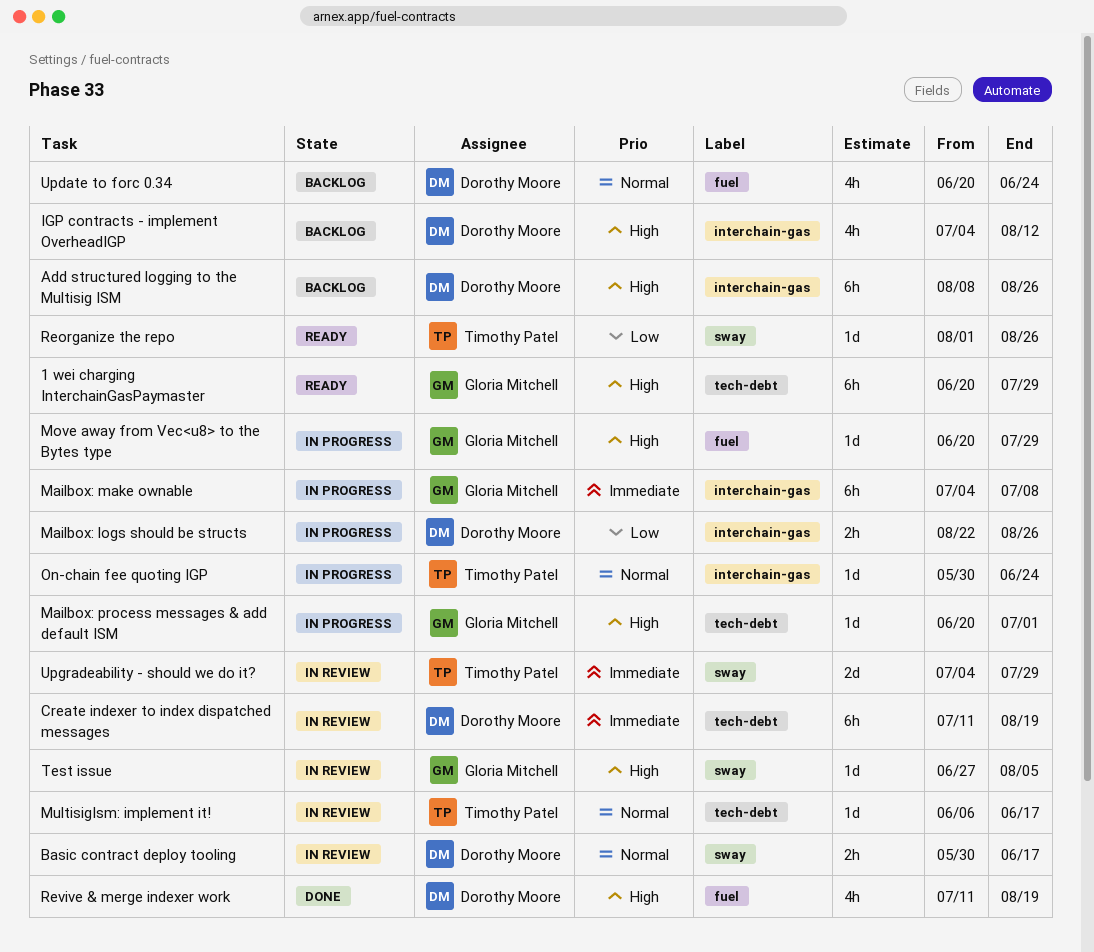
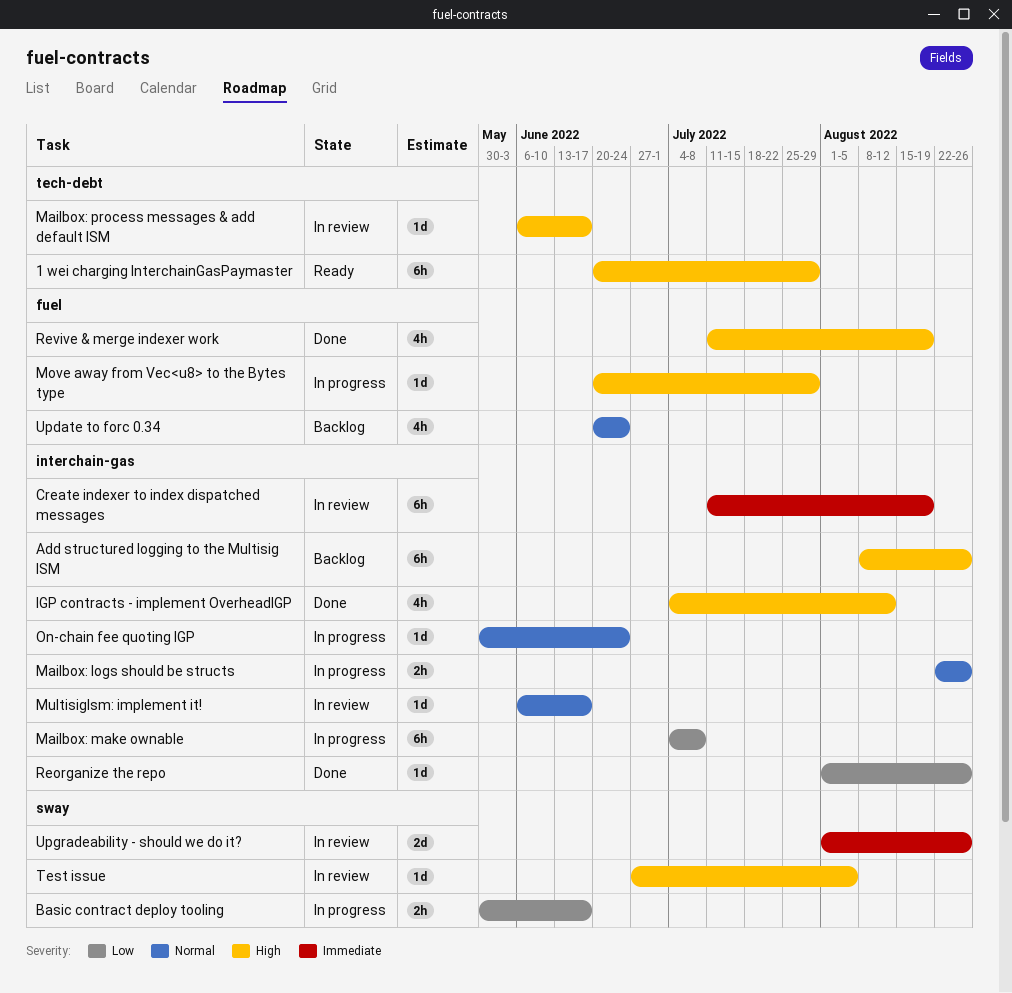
Basic contract deploy tooling, status: In review -> In progress
Basic contract deploy tooling, priority: Normal -> Low
Create indexer to index dispatched messages, label: tech-debt -> interchain-gas
IGP contracts - implement OverheadIGP, status: Backlog -> Done
Mailbox: logs should be structs, priority: Low -> Normal
Mailbox: make ownable, priority: Immediate -> Low
Mailbox: process messages & add default ISM, status: In progress -> In review
Mailbox: process messages & add default ISM, start: Jun 20 -> Jun 6
Mailbox: process messages & add default ISM, due: Jul 1 -> Jun 17
MultisigIsm: implement it!, label: tech-debt -> interchain-gas
Reorganize the repo, status: Ready -> Done
Reorganize the repo, label: sway -> interchain-gas
Upgradeability - should we do it?, start: Jul 4 -> Aug 1
Upgradeability - should we do it?, due: Jul 29 -> Aug 26

